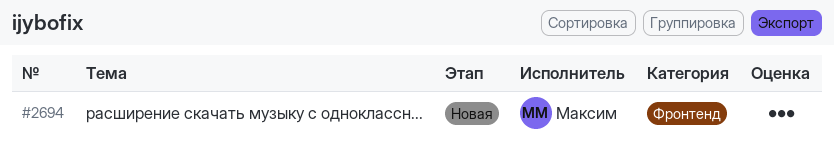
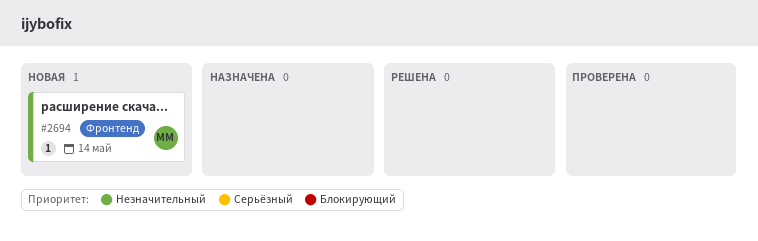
#2694, estimate: 3 -> 1

